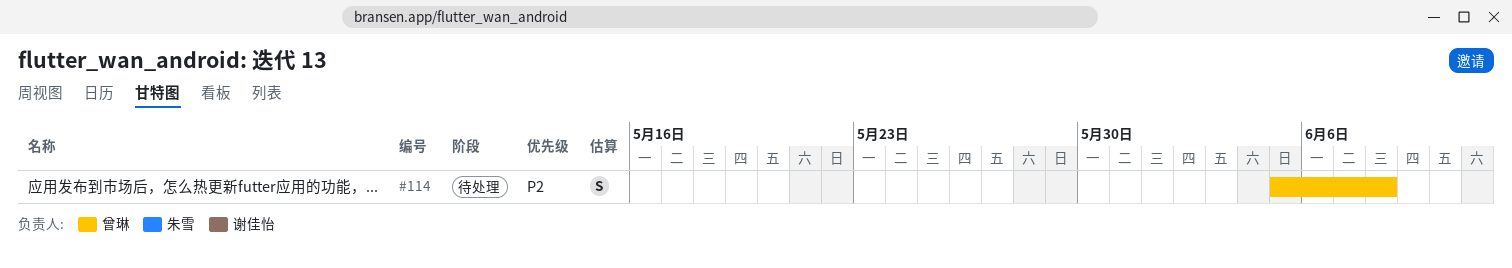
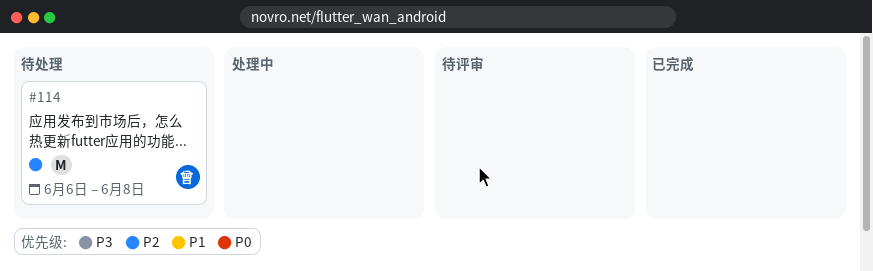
#114, estimate: S -> M
#114, start: Jun 5 -> Jun 6

